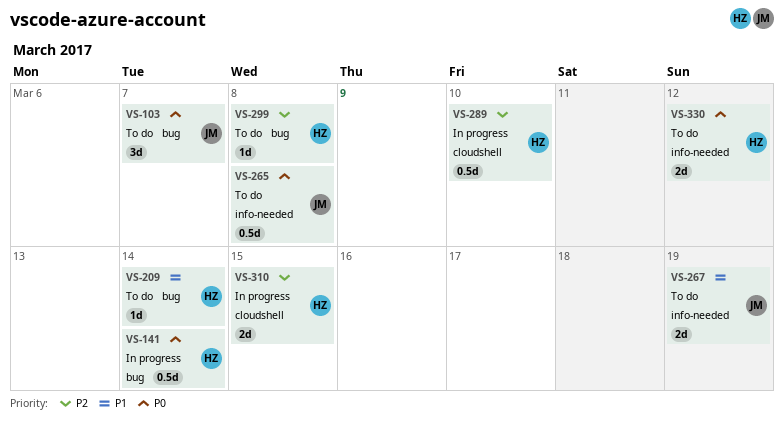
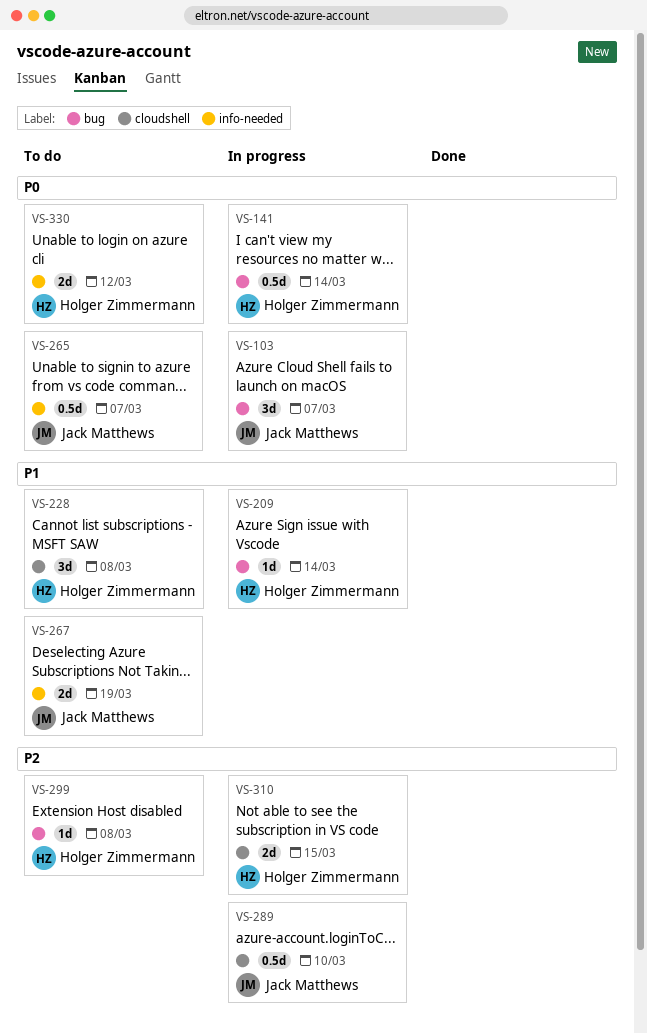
VS-103, status: To do -> In progress
VS-209, status: To do -> In progress
VS-228: none -> present
VS-265, due: Mar 8 -> Mar 7
VS-289, owner: Holger Zimmermann -> Jack Matthews

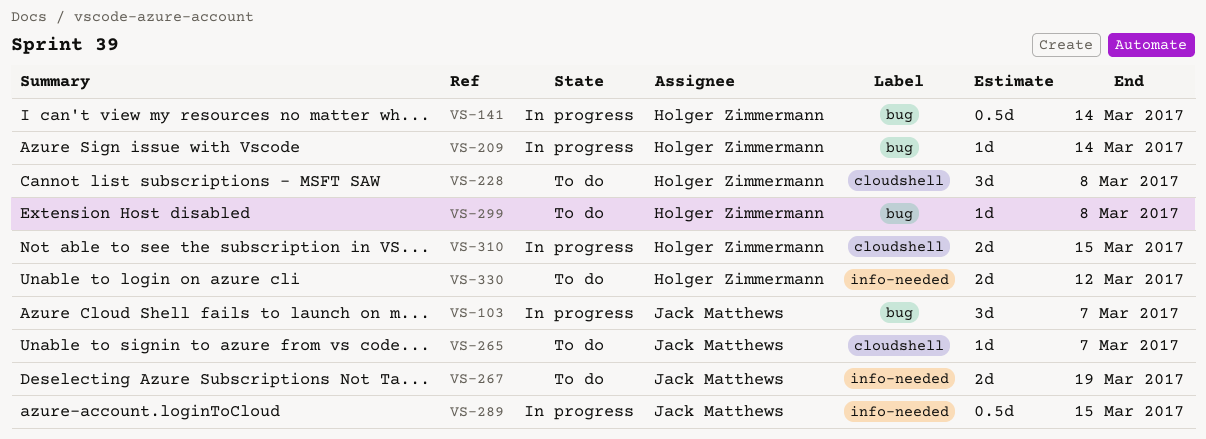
VS-265, label: info-needed -> cloudshell
VS-265, estimate: 0.5d -> 1d
VS-289, label: cloudshell -> info-needed
VS-289, due: Mar 10 -> Mar 15

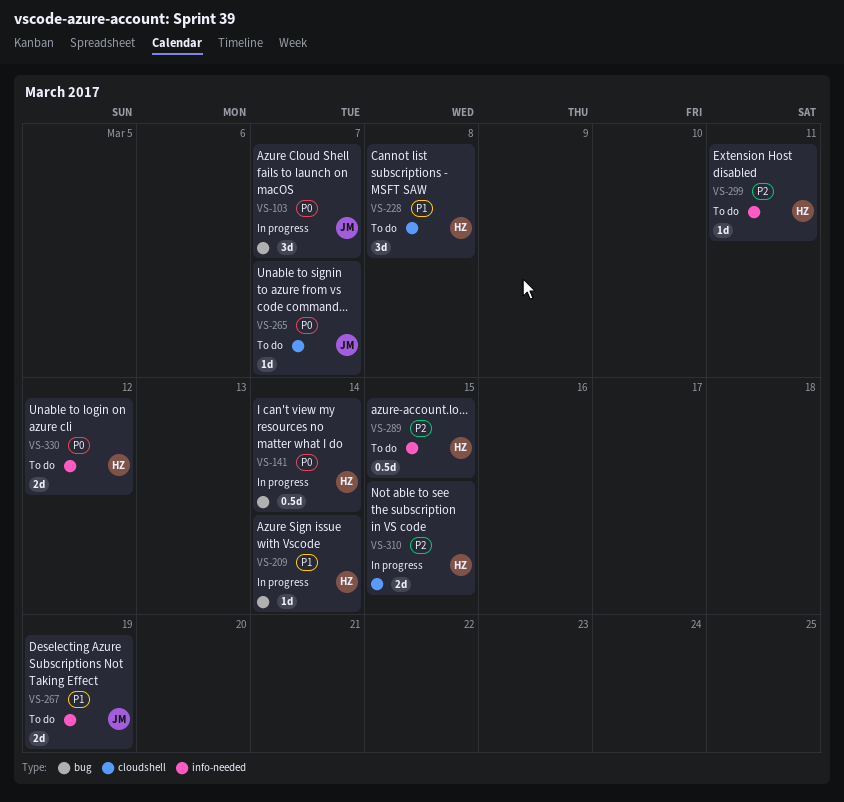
VS-289, status: In progress -> To do
VS-289, owner: Jack Matthews -> Holger Zimmermann
VS-299, label: bug -> info-needed
VS-299, due: Mar 8 -> Mar 11

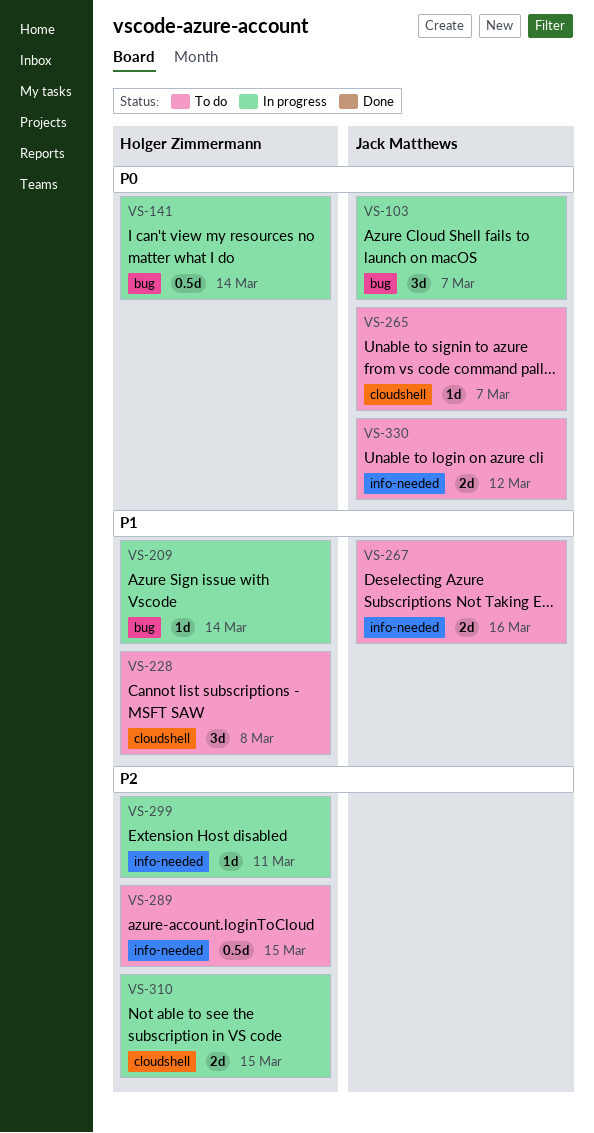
VS-267, due: Mar 19 -> Mar 16
VS-299, status: To do -> In progress
VS-330, owner: Holger Zimmermann -> Jack Matthews

